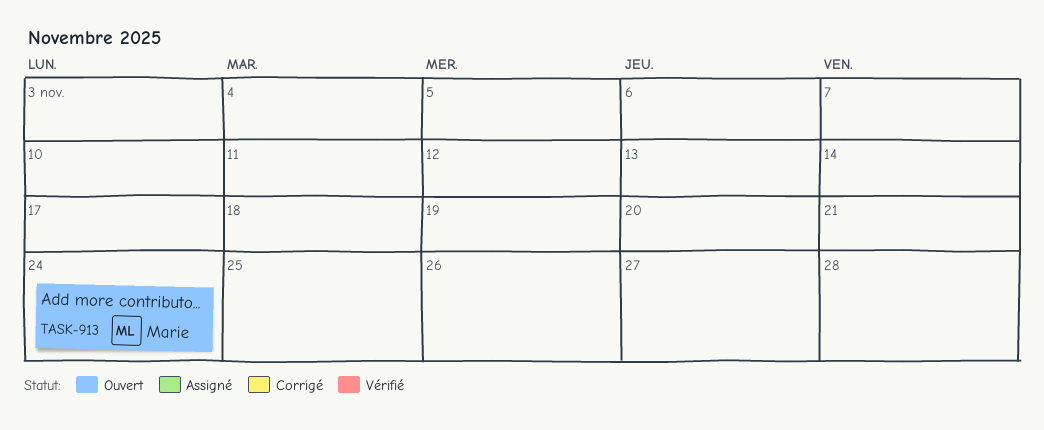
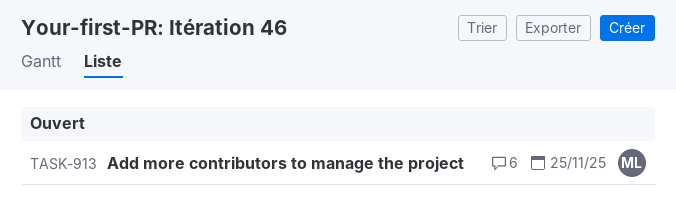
TASK-913, due: Nov 24 -> Nov 25

